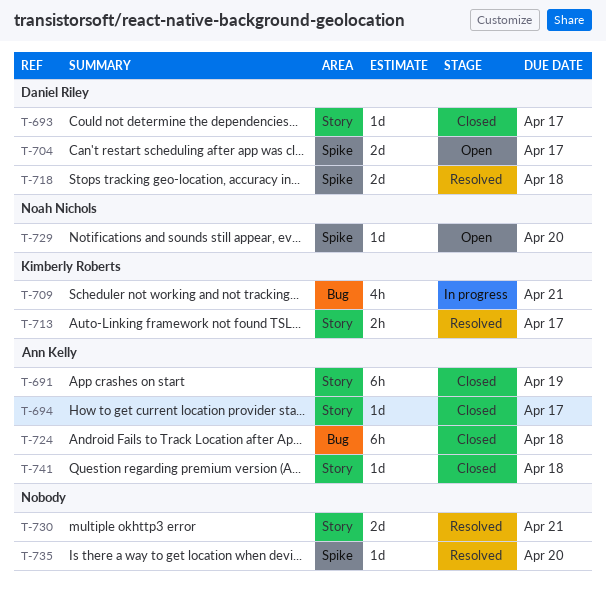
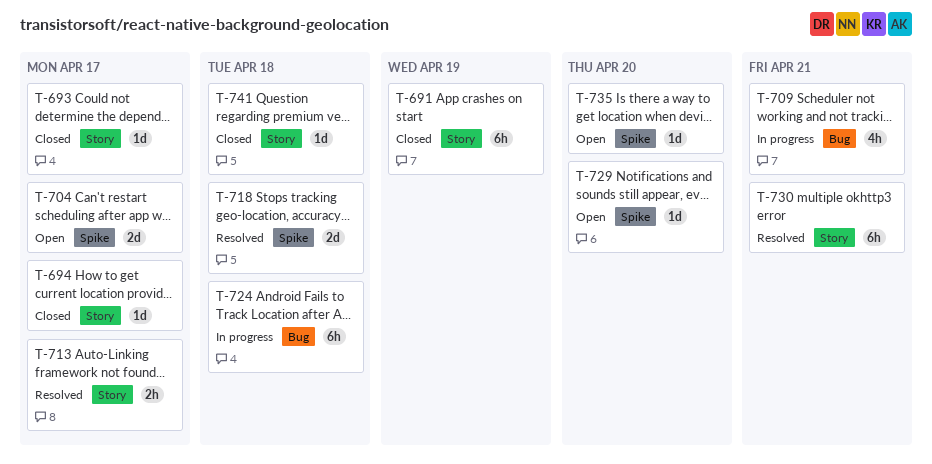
T-724, status: Closed -> In progress
T-730, estimate: 2d -> 6h
T-735, status: Resolved -> Open

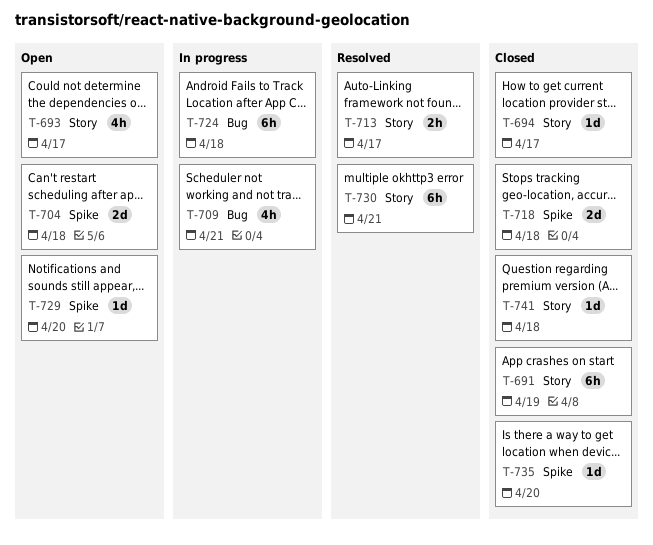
T-693, status: Closed -> Open
T-693, estimate: 1d -> 4h
T-704, due: Apr 17 -> Apr 18
T-718, status: Resolved -> Closed
T-735, status: Open -> Closed

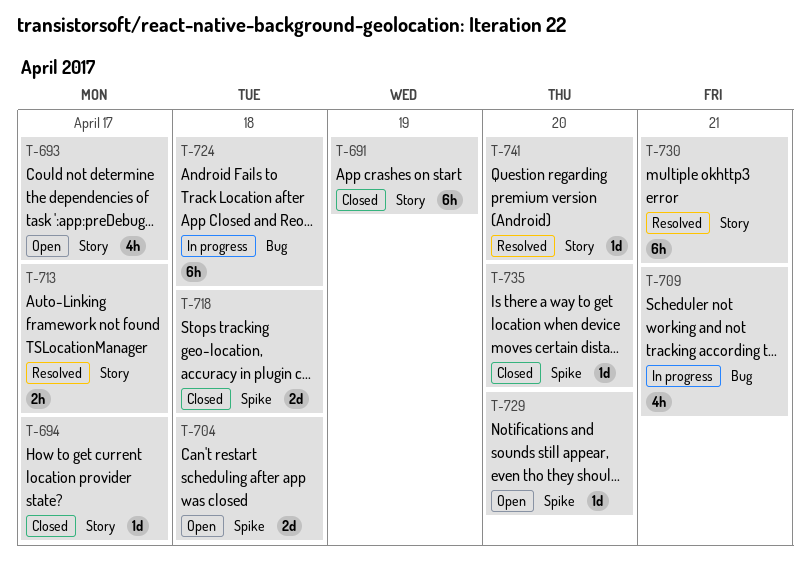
T-741, status: Closed -> Resolved
T-741, due: Apr 18 -> Apr 20

